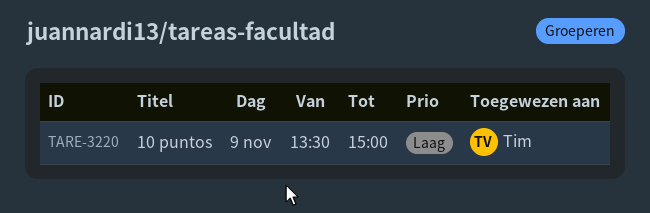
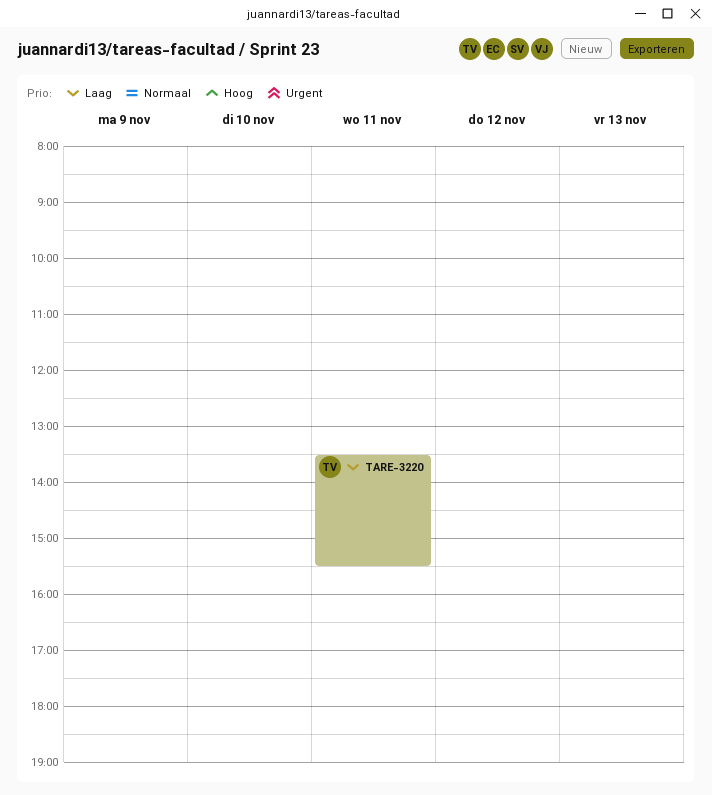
TARE-3220, day: Nov 9 -> Nov 11
TARE-3220, ends: 15:00 -> 15:30

